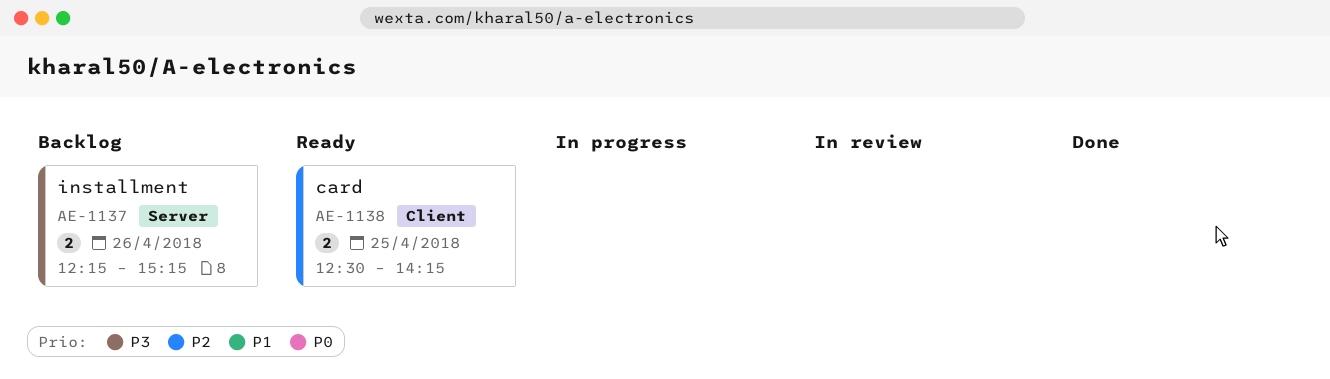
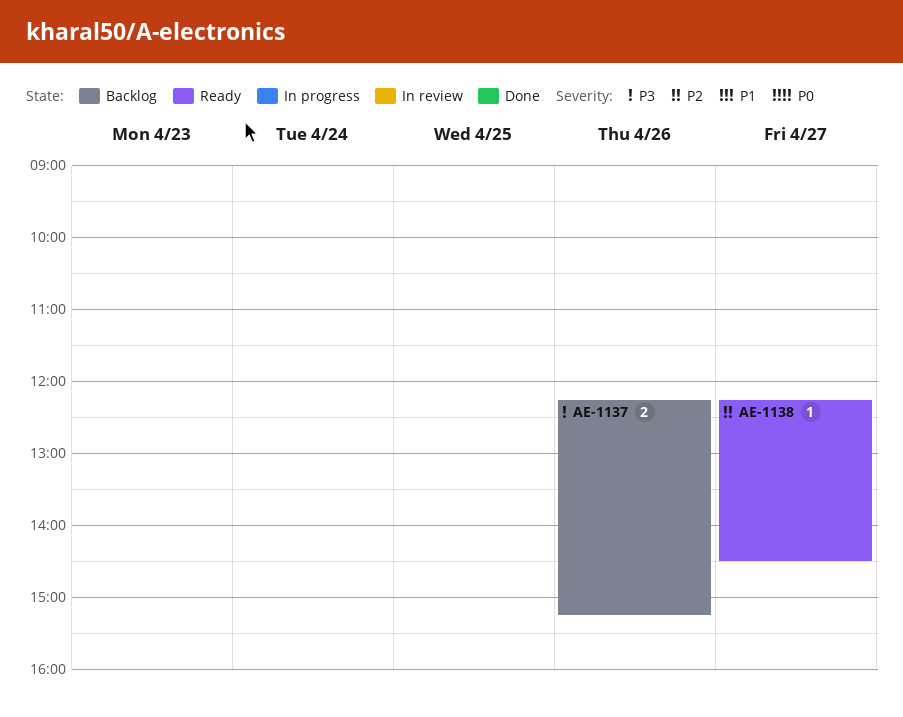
AE-1138, estimate: 2 -> 1
AE-1138, day: Apr 25 -> Apr 27
AE-1138, begins: 12:30 -> 12:15
AE-1138, ends: 14:15 -> 14:30

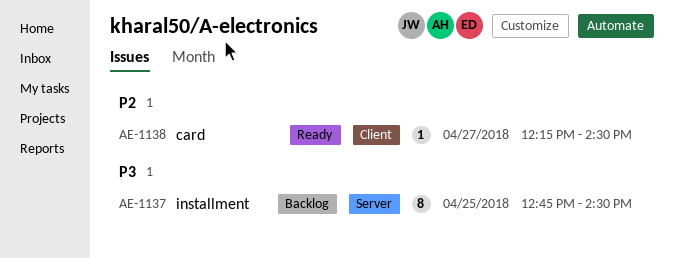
AE-1137, estimate: 2 -> 8
AE-1137, day: Apr 26 -> Apr 25
AE-1137, begins: 12:15 -> 12:45
AE-1137, ends: 15:15 -> 14:30

